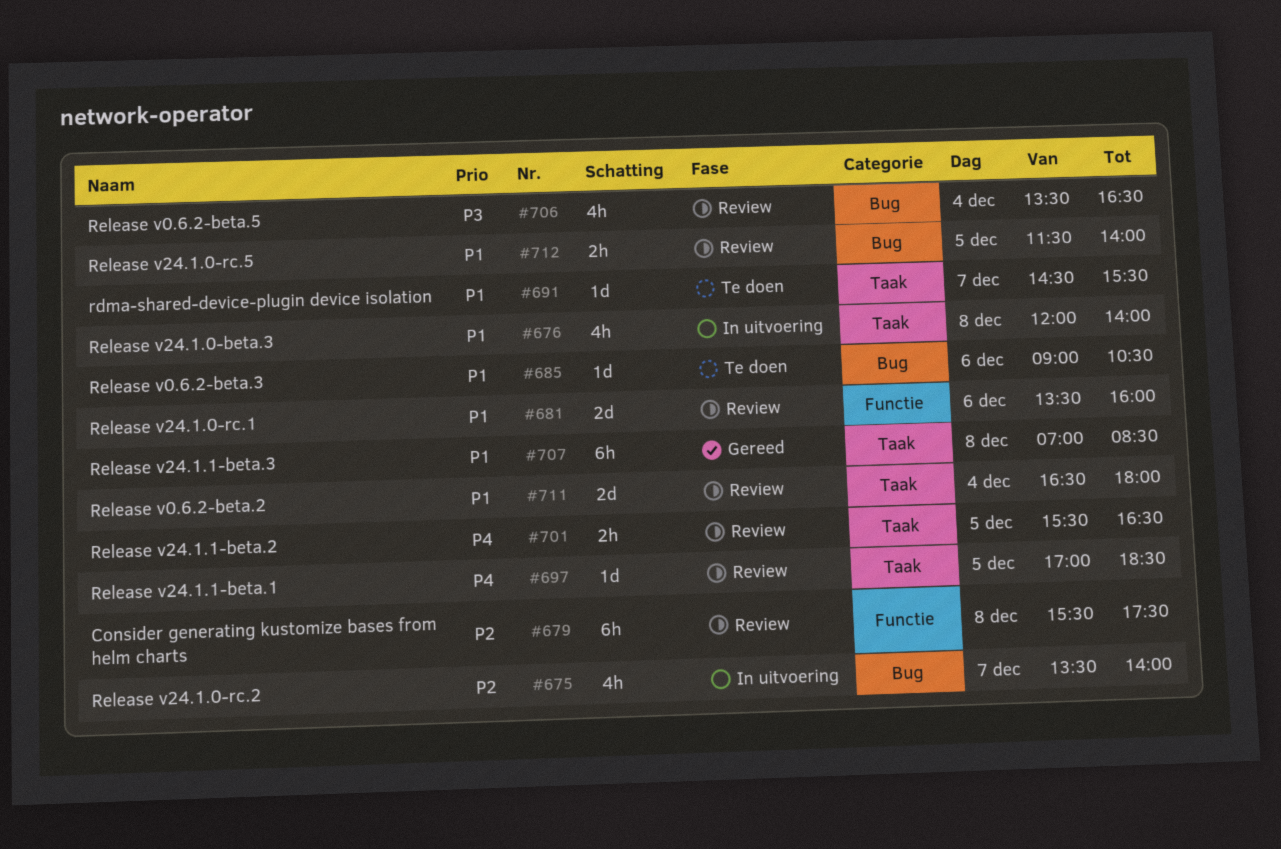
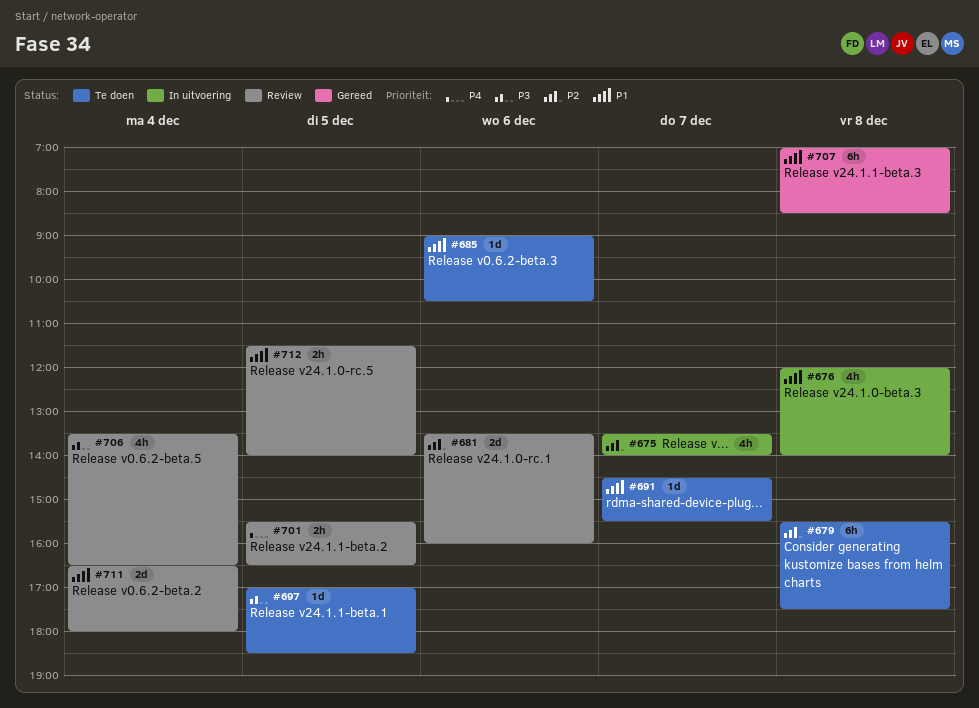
#679, status: Review -> Te doen
#681, priority: P1 -> P2
#697, status: Review -> Te doen
#697, priority: P4 -> P3

